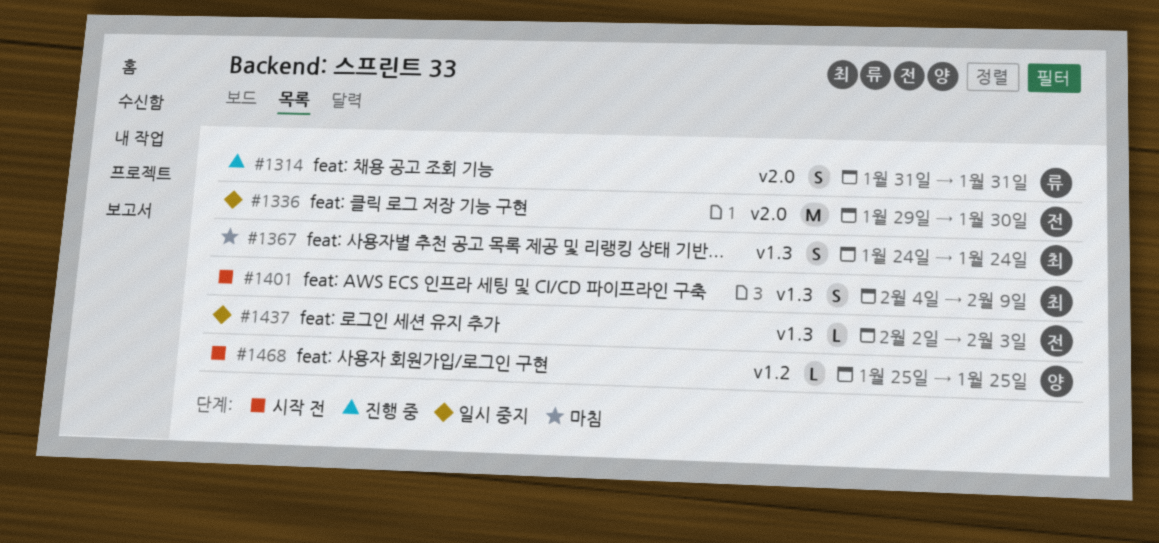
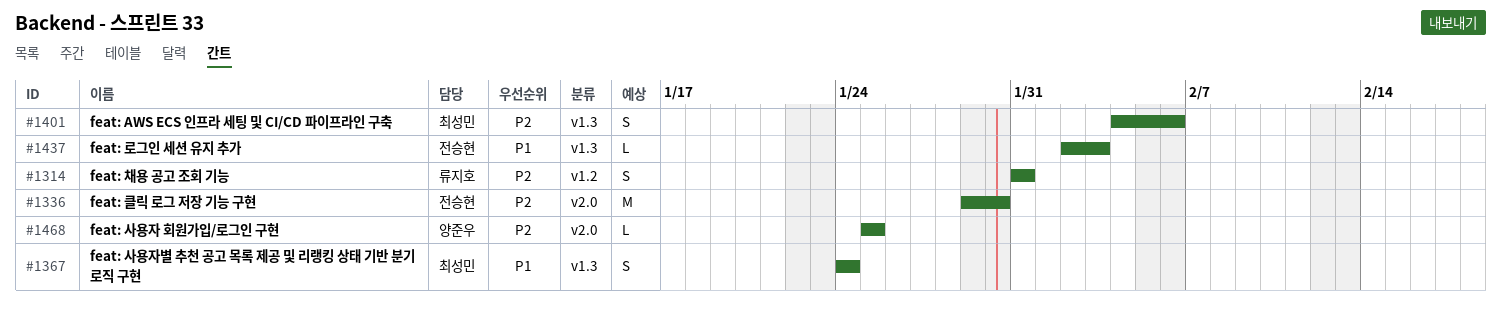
#1314, label: v2.0 -> v1.2
#1401, due: Feb 9 -> Feb 6
#1468, label: v1.2 -> v2.0

